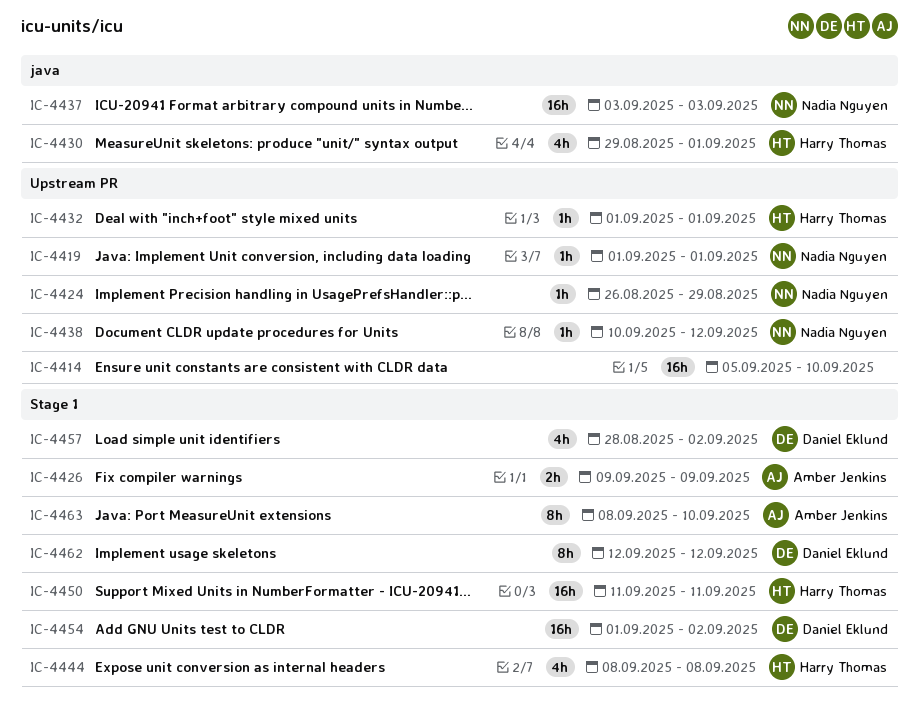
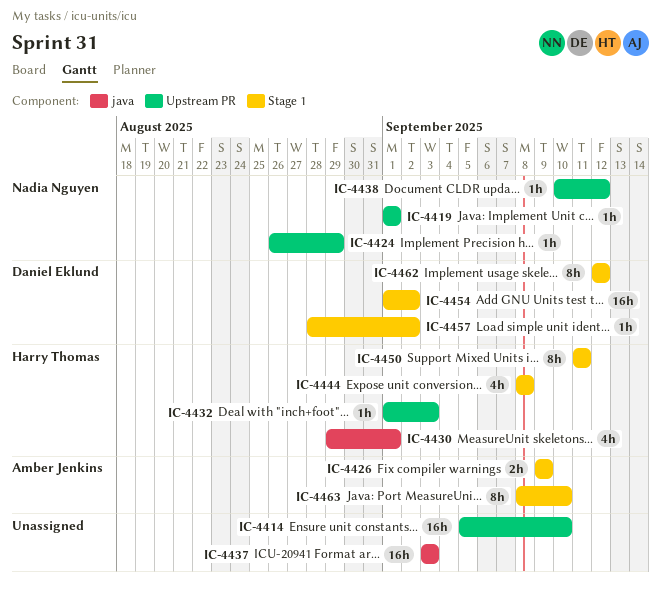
IC-4432, due: Sep 1 -> Sep 3
IC-4437, owner: Nadia Nguyen -> none
IC-4450, estimate: 16h -> 8h
IC-4457, estimate: 4h -> 1h

